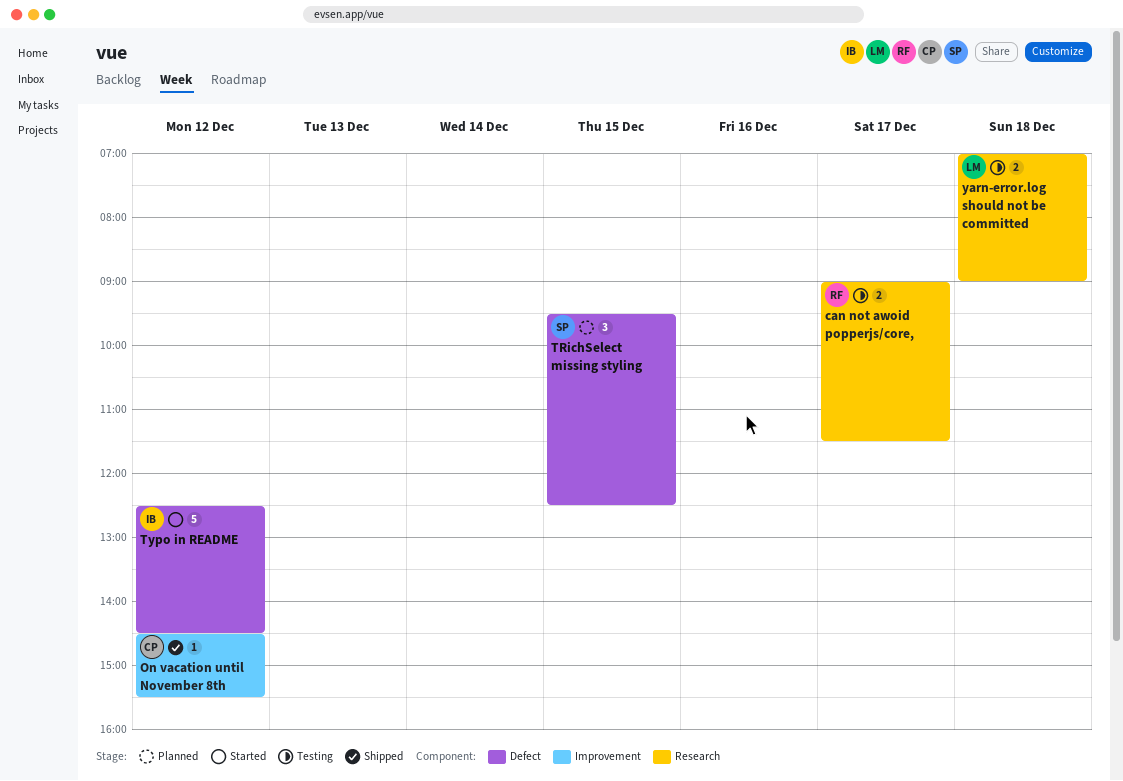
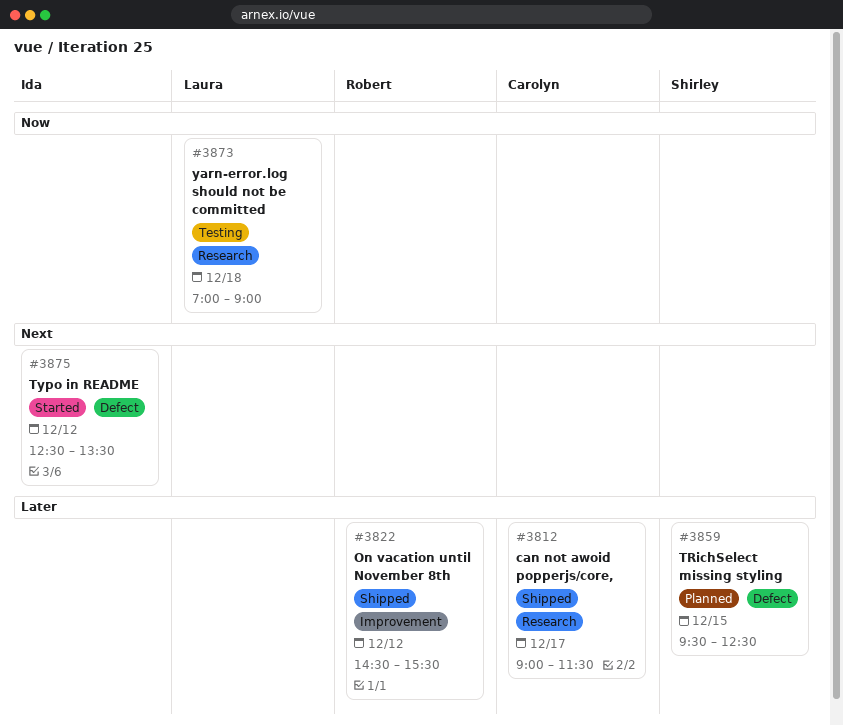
can not awoid popperjs/core,, status: Testing -> Shipped
can not awoid popperjs/core,, owner: Robert -> Carolyn
On vacation until November 8th, owner: Carolyn -> Robert
Typo in README, ends: 14:30 -> 13:30

